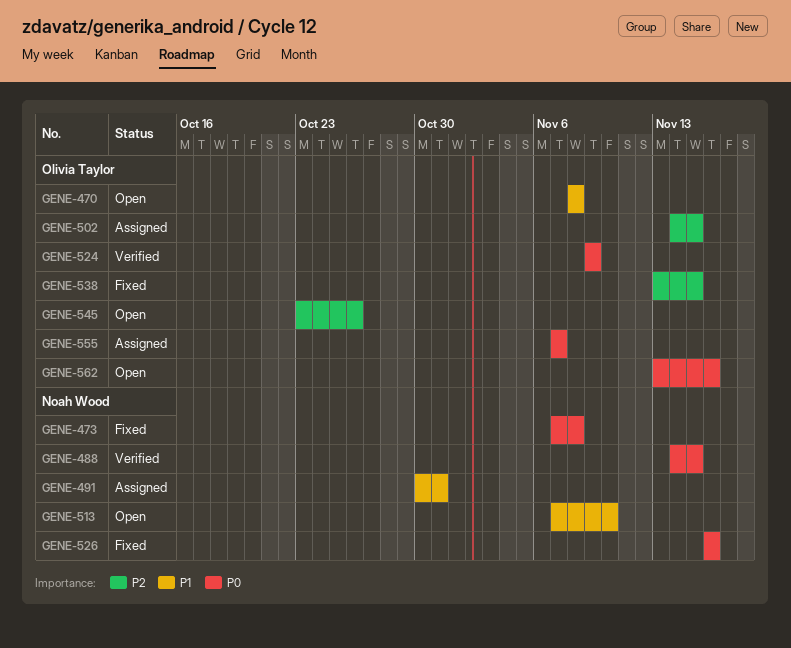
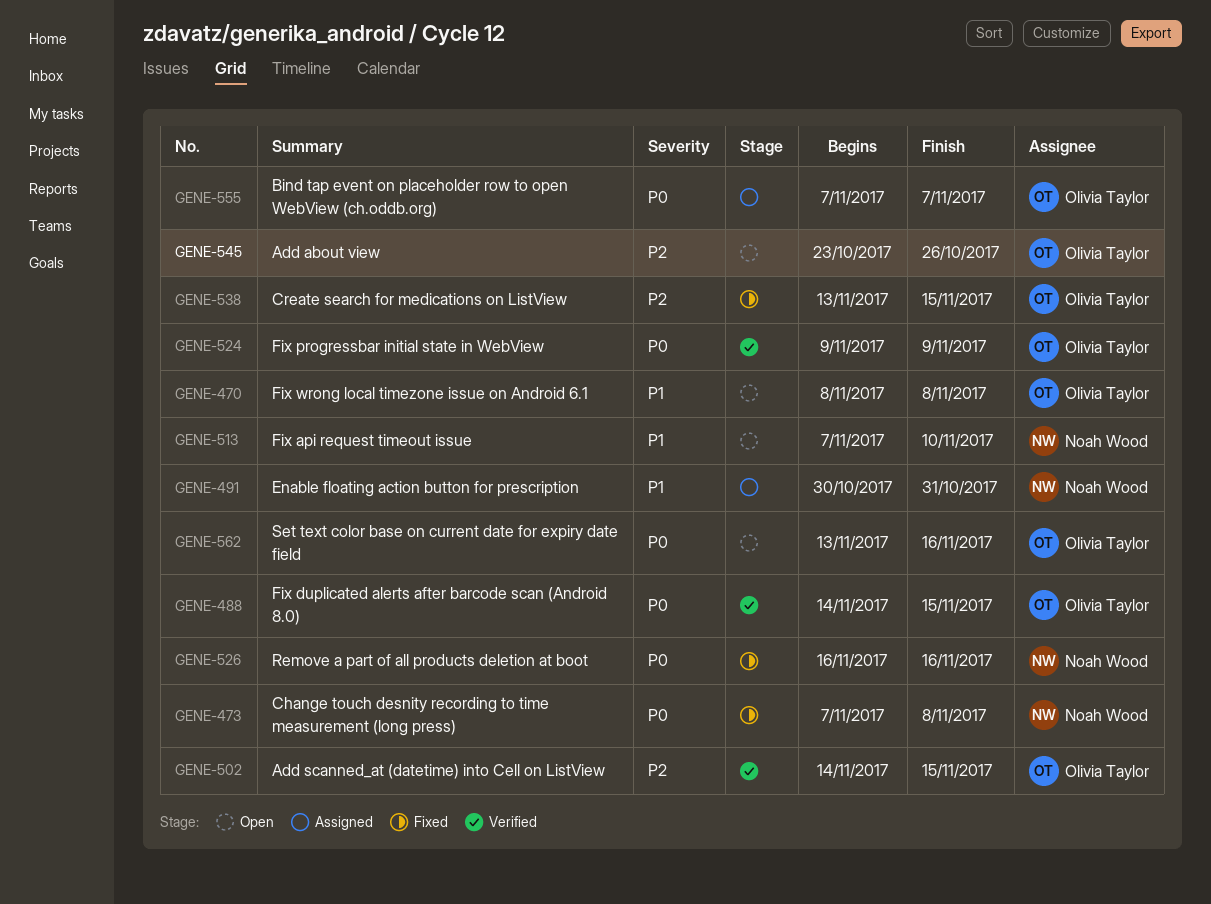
GENE-488, owner: Noah Wood -> Olivia Taylor
GENE-502, status: Assigned -> Verified

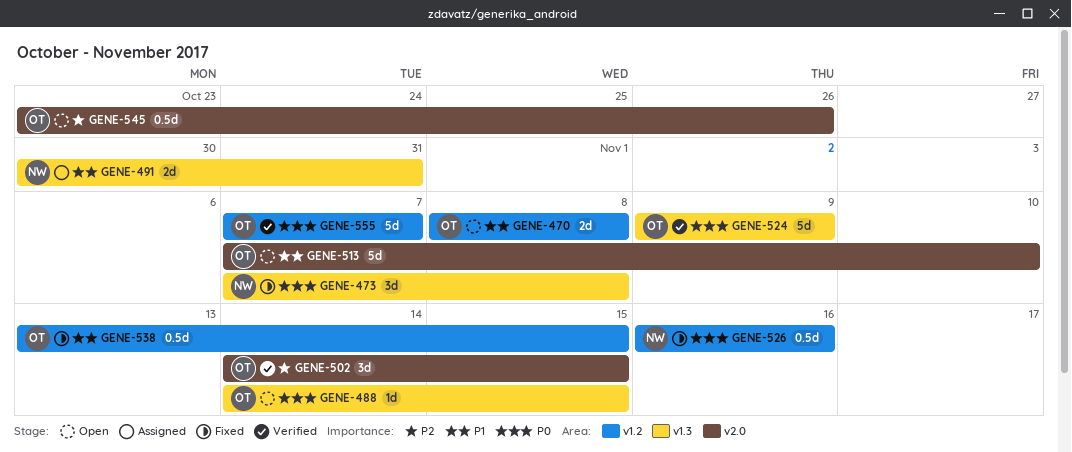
GENE-488, status: Verified -> Open
GENE-513, owner: Noah Wood -> Olivia Taylor
GENE-538, priority: P2 -> P1
GENE-555, status: Assigned -> Verified
GENE-562: present -> none

